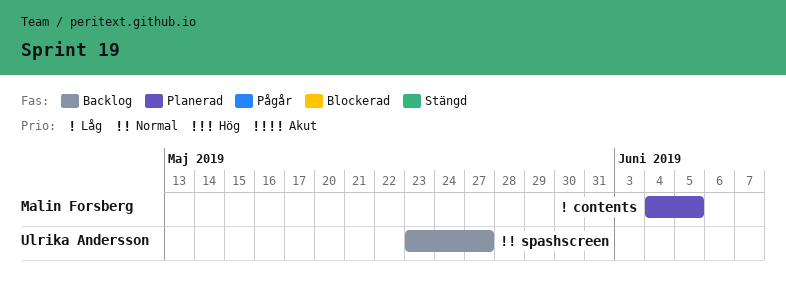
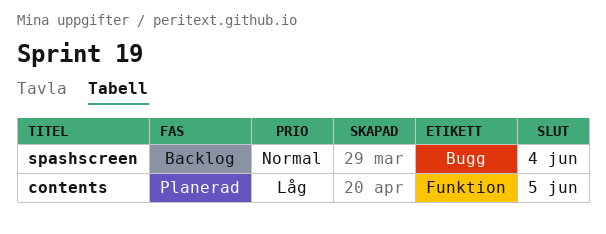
spashscreen, due: May 27 -> Jun 4

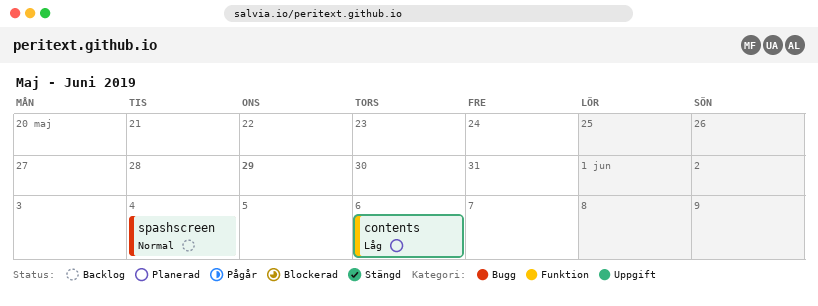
contents, due: Jun 5 -> Jun 6

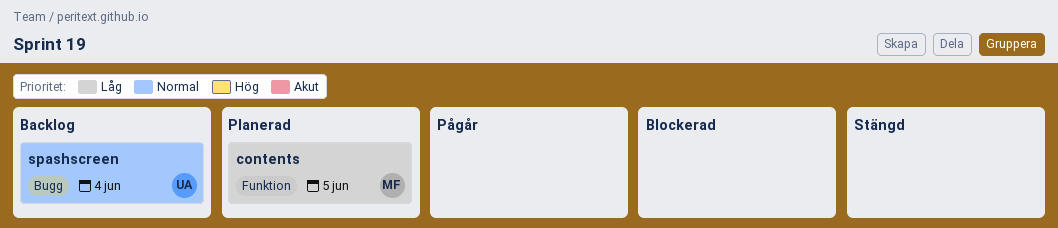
contents, due: Jun 6 -> Jun 5

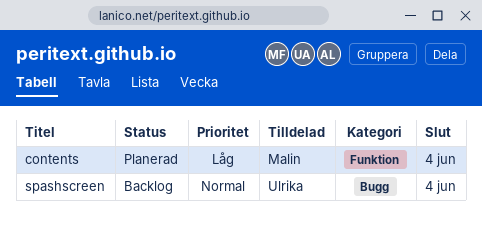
contents, due: Jun 5 -> Jun 4

